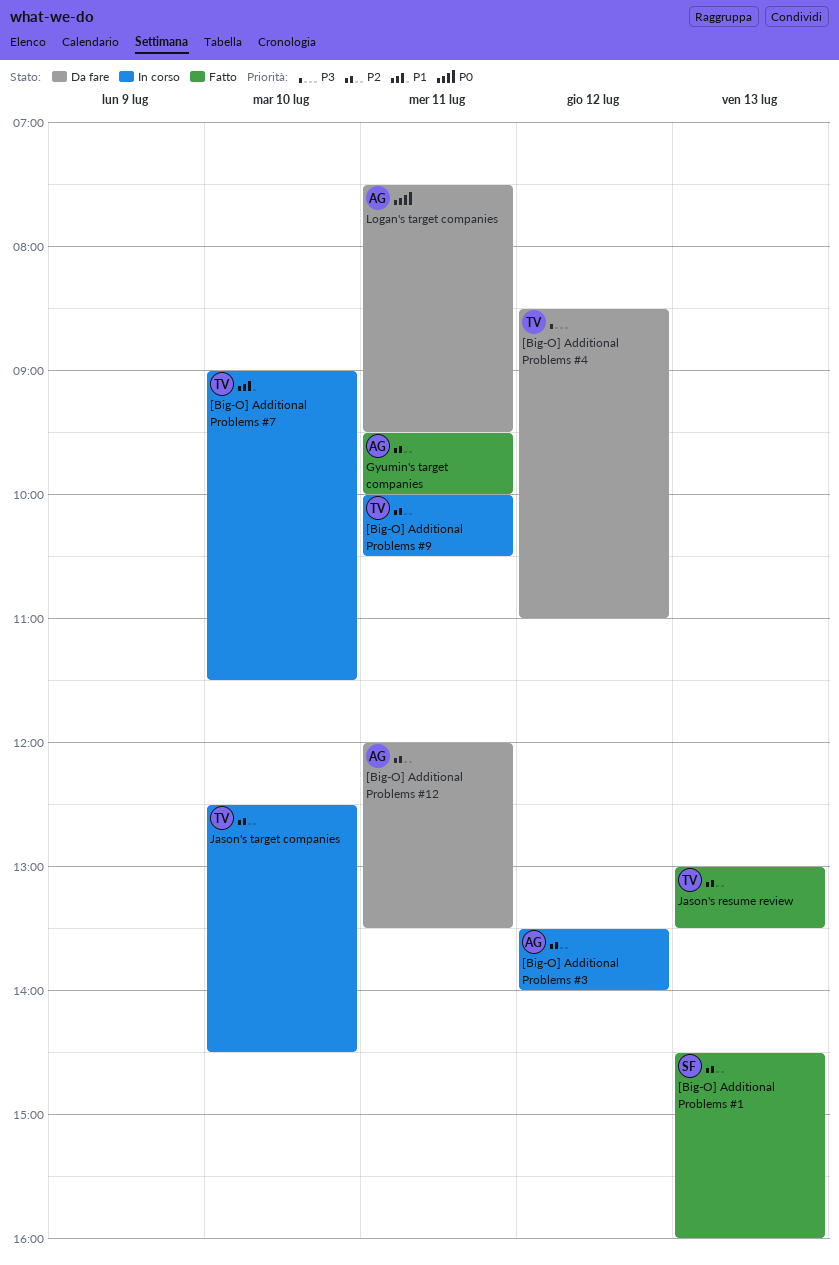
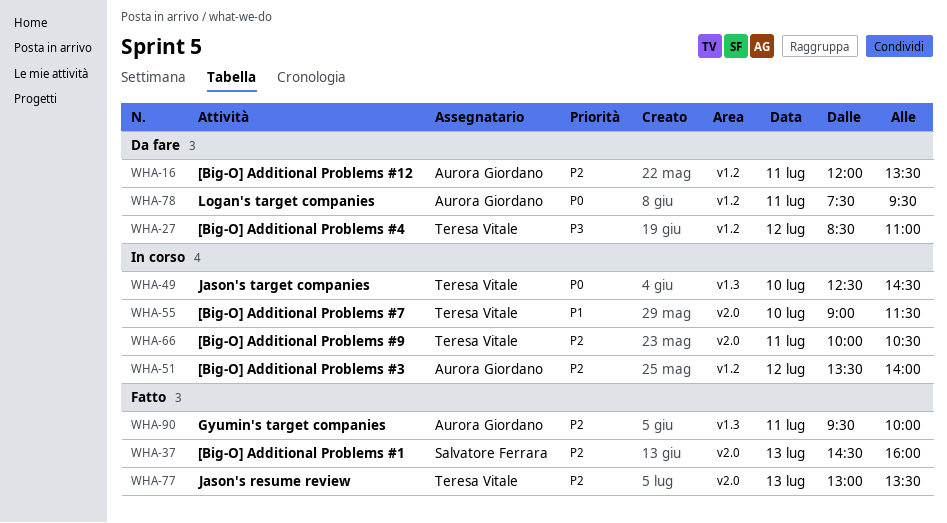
Jason's target companies, priority: P2 -> P0

